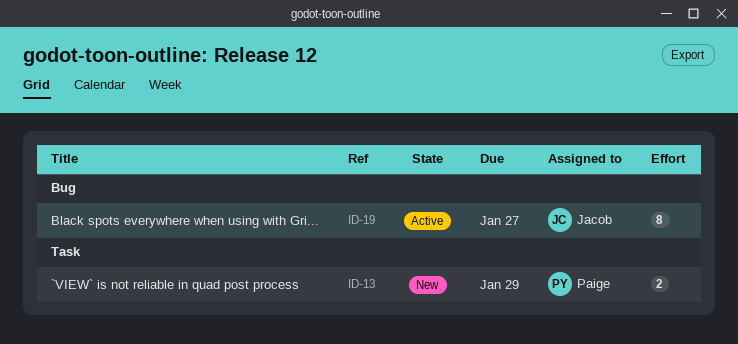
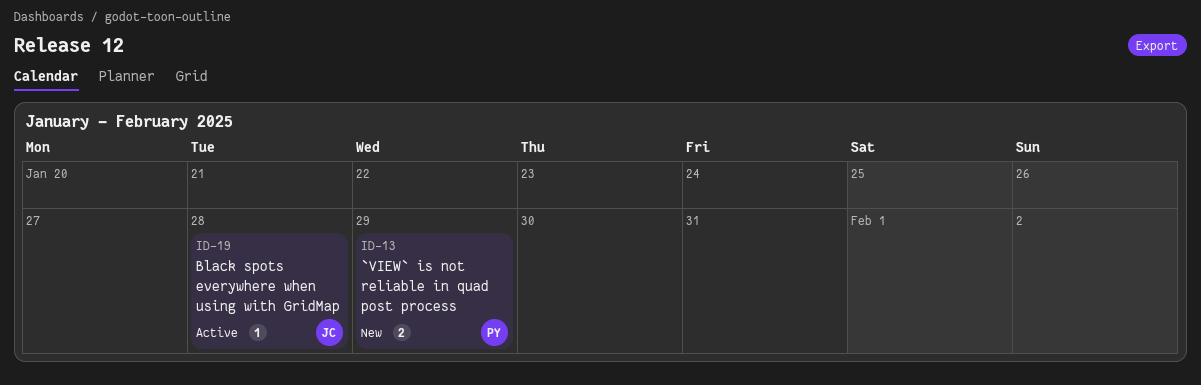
ID-19, estimate: 8 -> 1
ID-19, due: Jan 27 -> Jan 28

